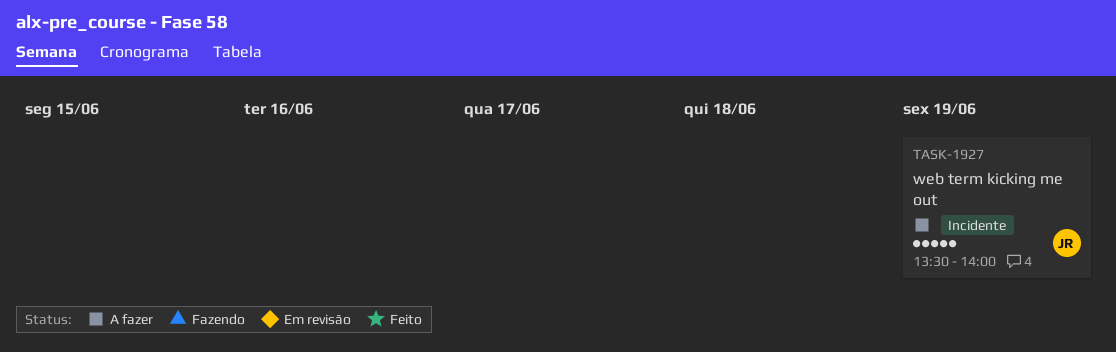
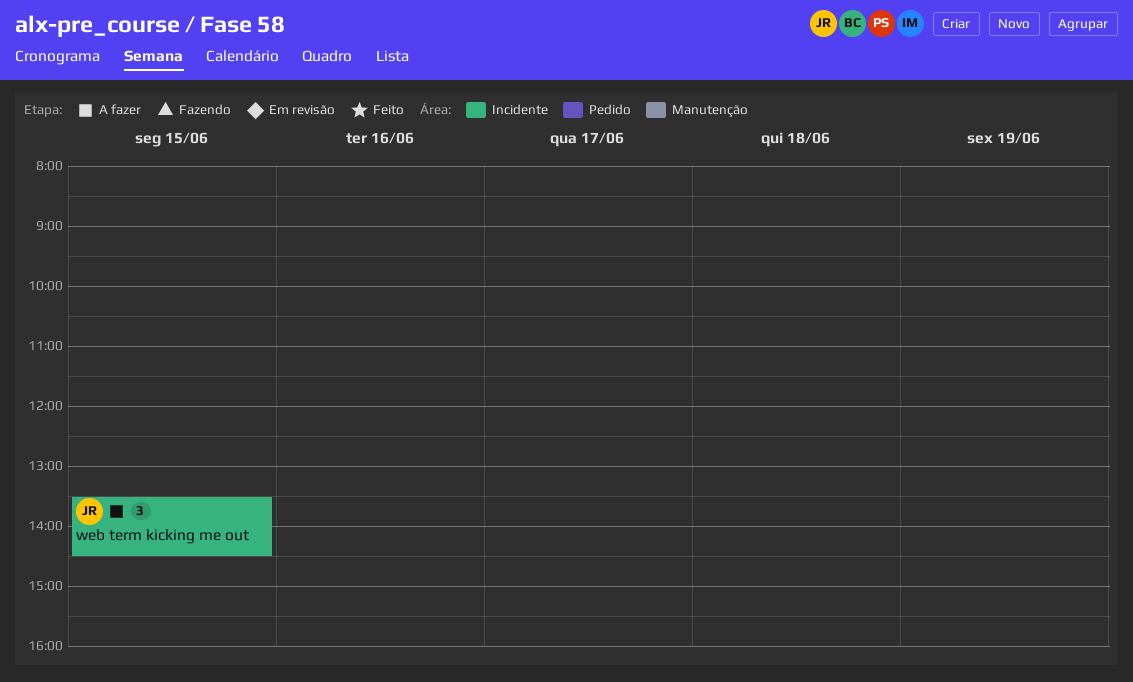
web term kicking me out, estimate: 5 -> 3
web term kicking me out, day: Jun 19 -> Jun 15
web term kicking me out, ends: 14:00 -> 14:30

